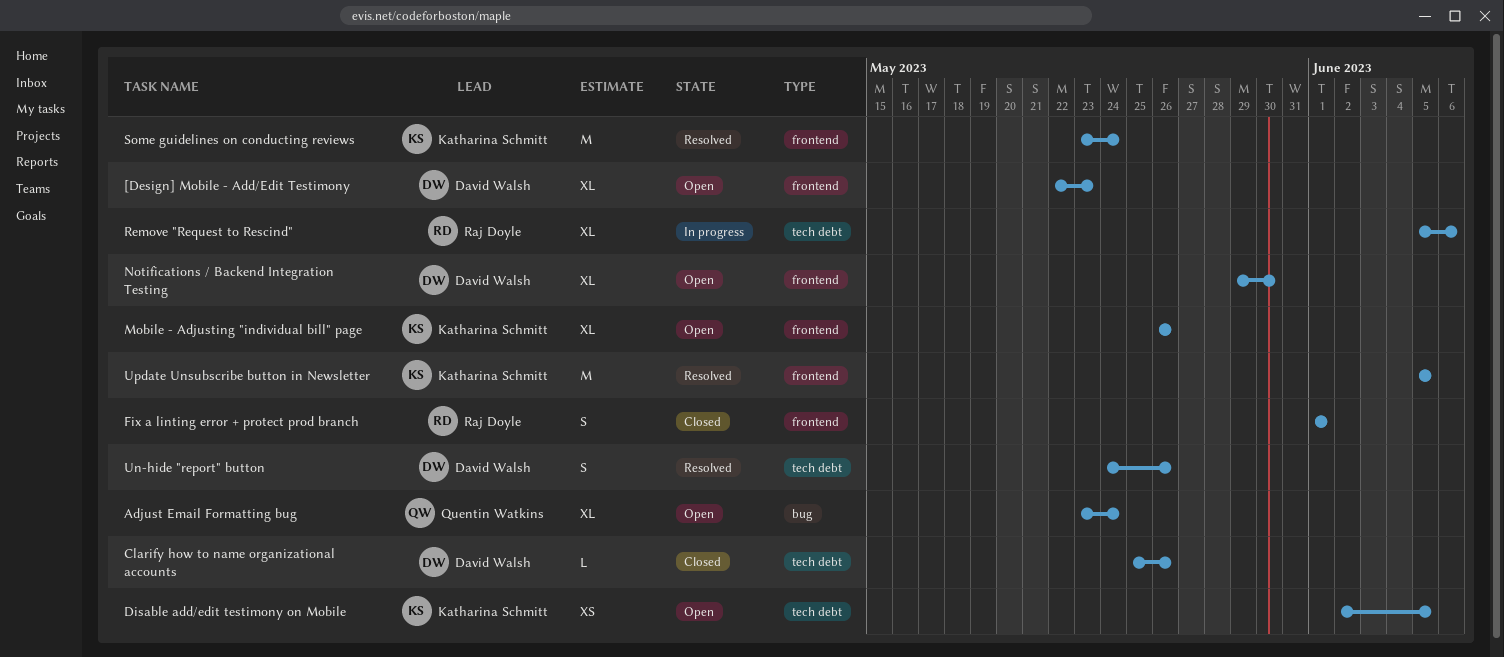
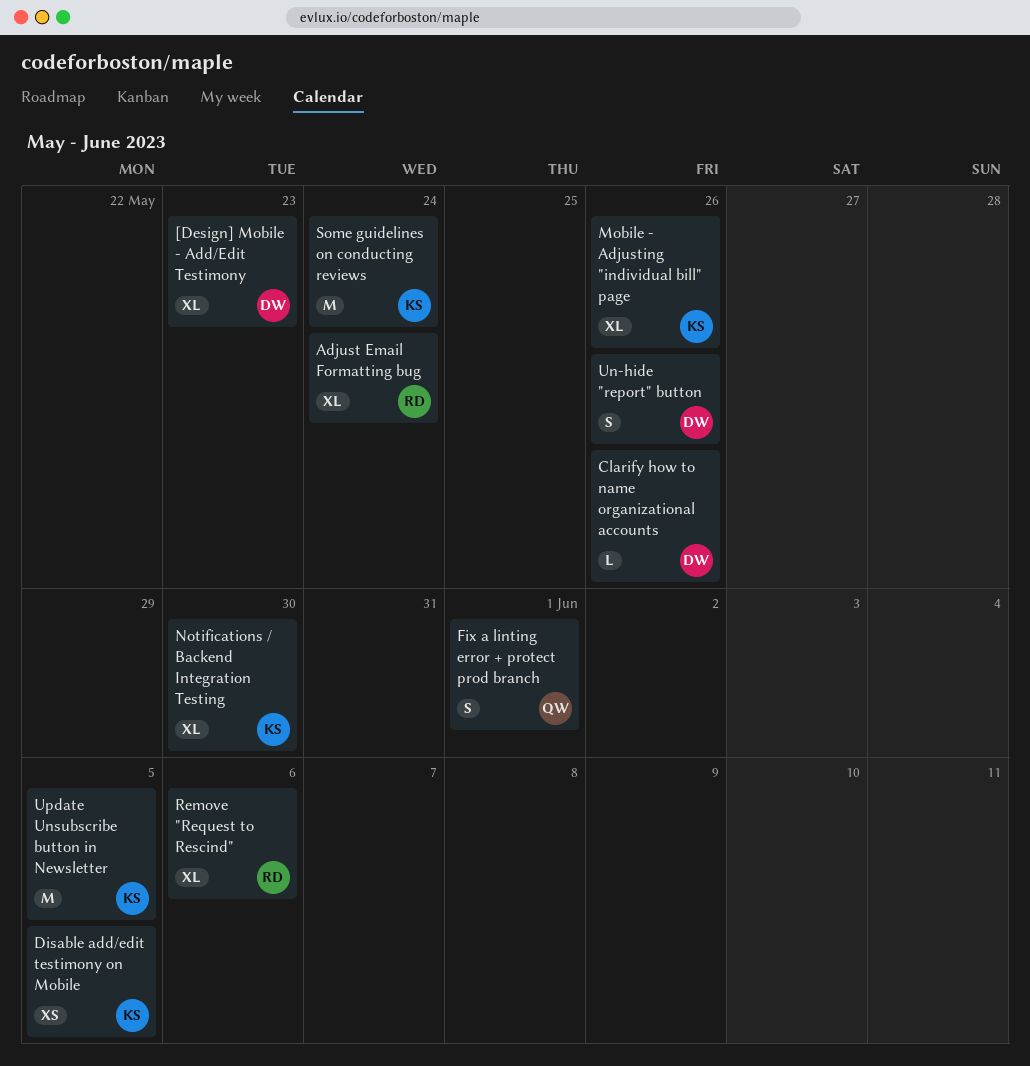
Adjust Email Formatting bug, owner: Quentin Watkins -> Raj Doyle
Fix a linting error + protect prod branch, owner: Raj Doyle -> Quentin Watkins
Notifications / Backend Integration Testing, owner: David Walsh -> Katharina Schmitt

